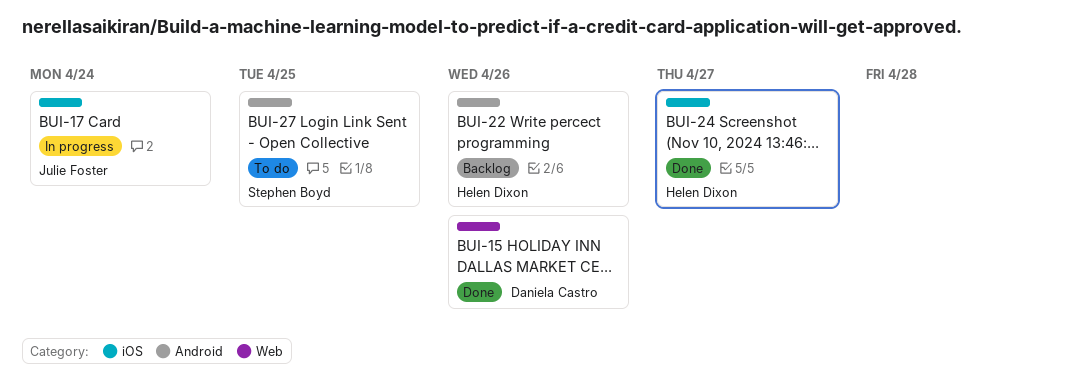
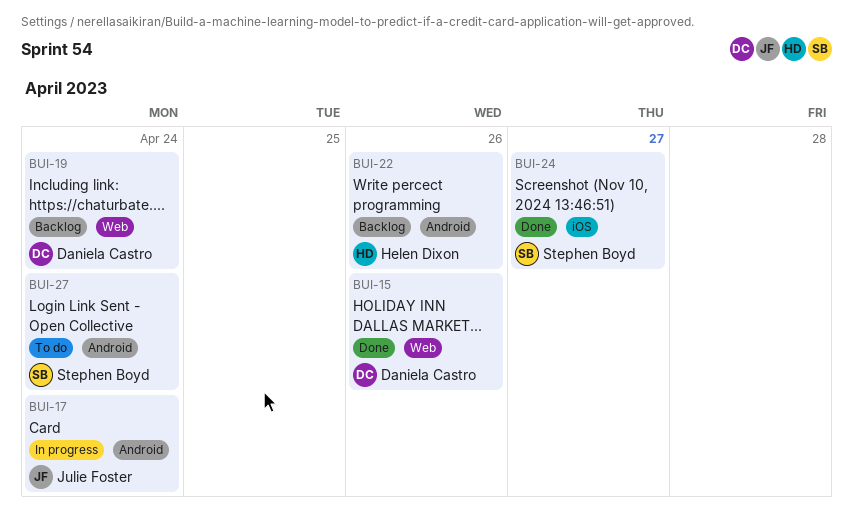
BUI-17, label: iOS -> Android
BUI-19: none -> present
BUI-24, owner: Helen Dixon -> Stephen Boyd
BUI-27, due: Apr 25 -> Apr 24

